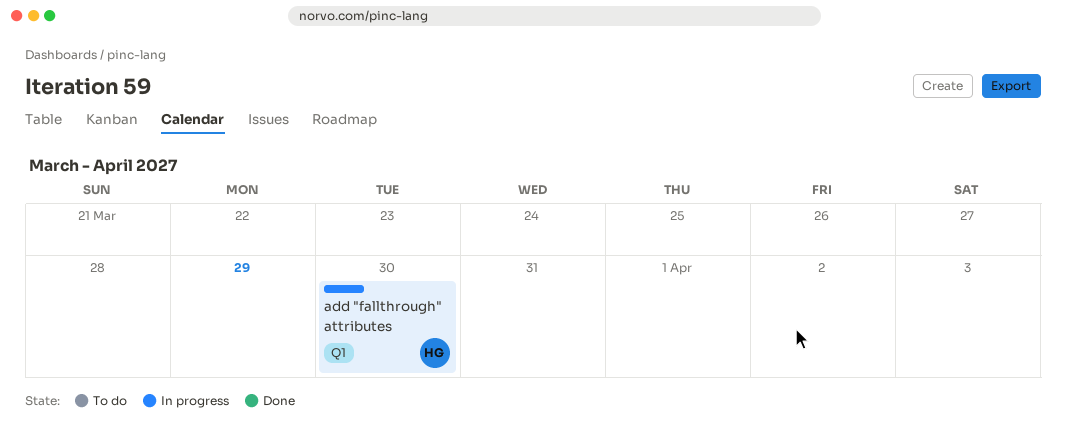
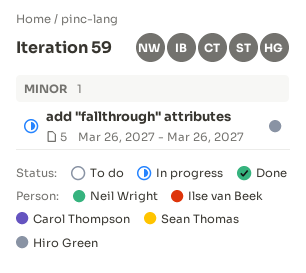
add "fallthrough" attributes, due: Mar 30 -> Mar 26

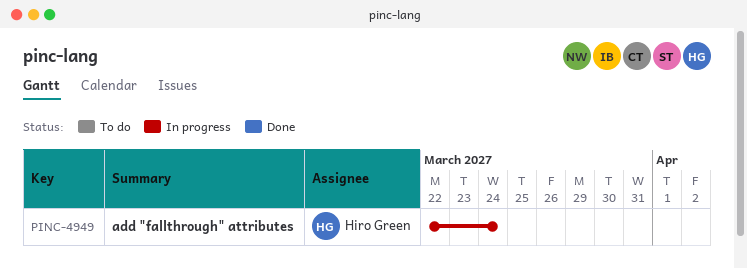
add "fallthrough" attributes, start: Mar 26 -> Mar 22
add "fallthrough" attributes, due: Mar 26 -> Mar 24

